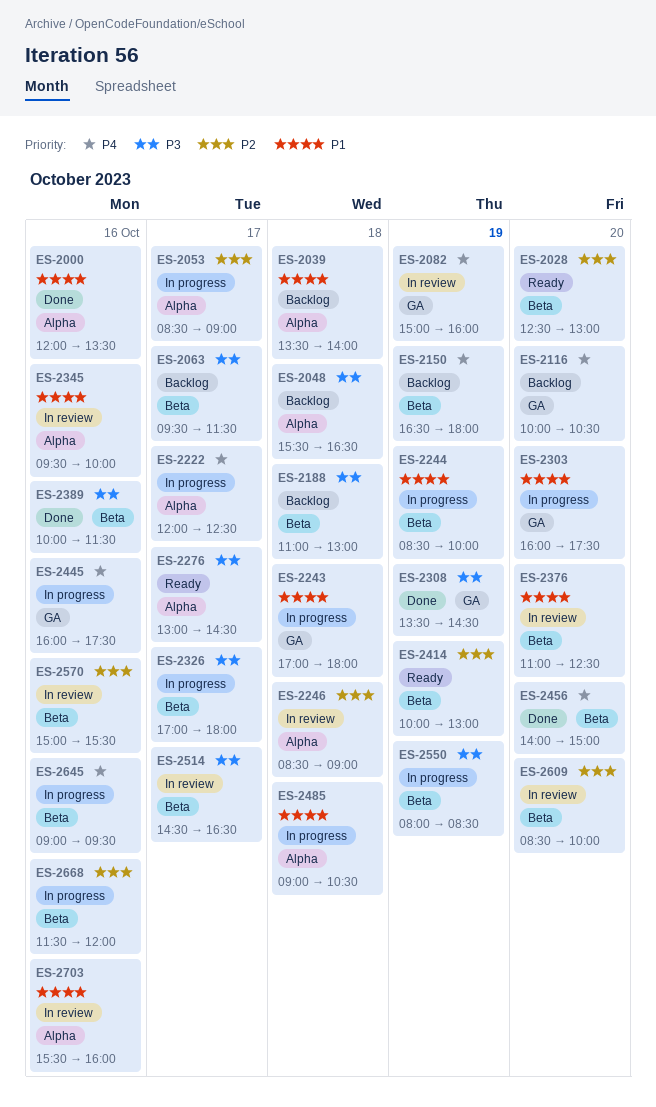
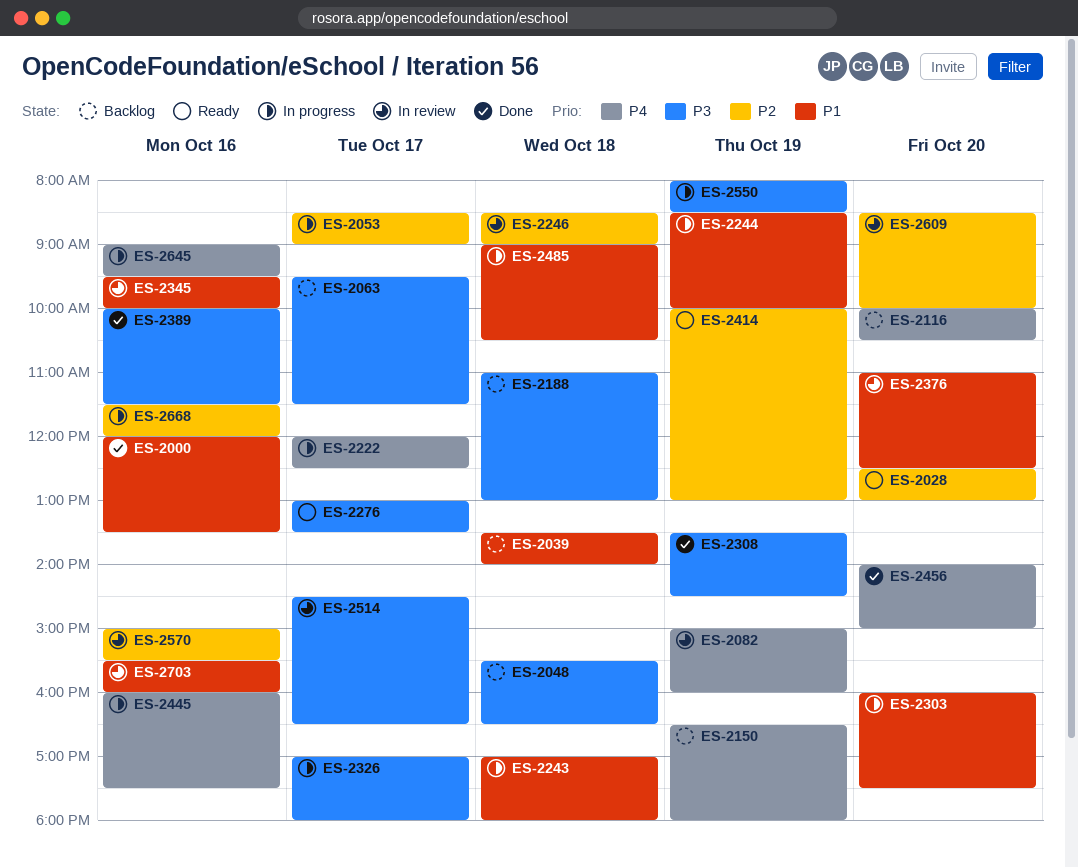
ES-2276, ends: 14:30 -> 13:30

